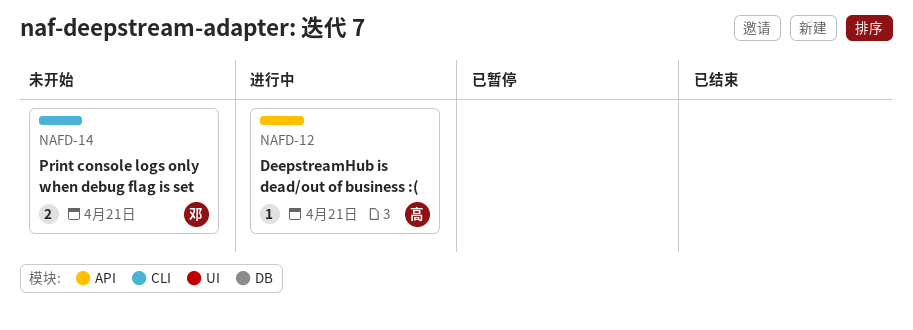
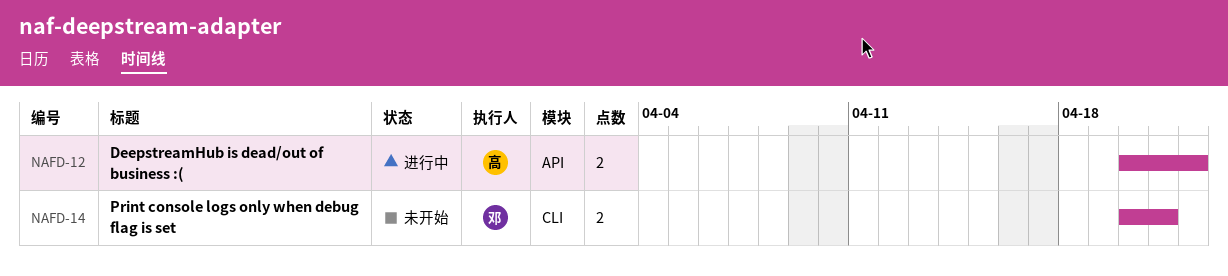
NAFD-12, estimate: 1 -> 2
NAFD-12, due: Apr 21 -> Apr 22

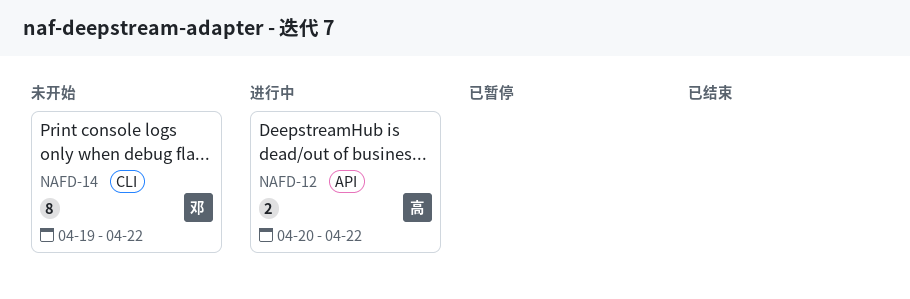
NAFD-14, estimate: 2 -> 8
NAFD-14, start: Apr 20 -> Apr 19
NAFD-14, due: Apr 21 -> Apr 22

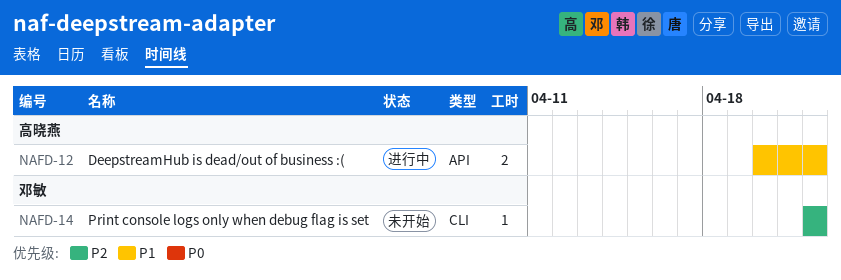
NAFD-14, estimate: 8 -> 1
NAFD-14, start: Apr 19 -> Apr 22

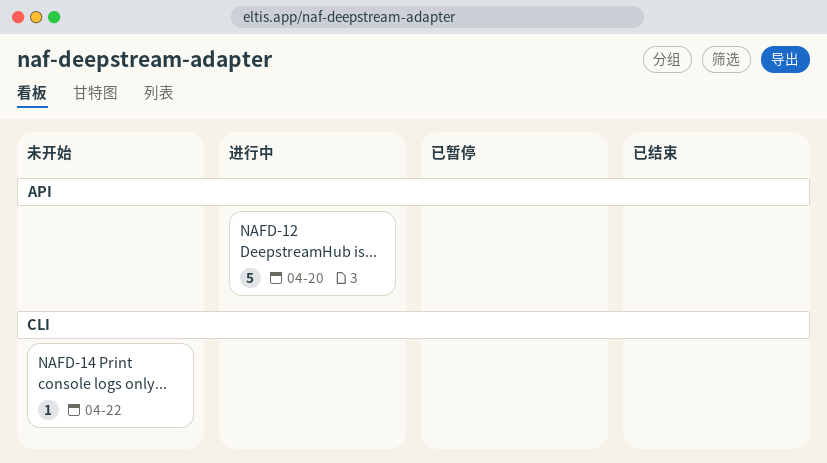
NAFD-12, estimate: 2 -> 5
NAFD-12, due: Apr 22 -> Apr 20

